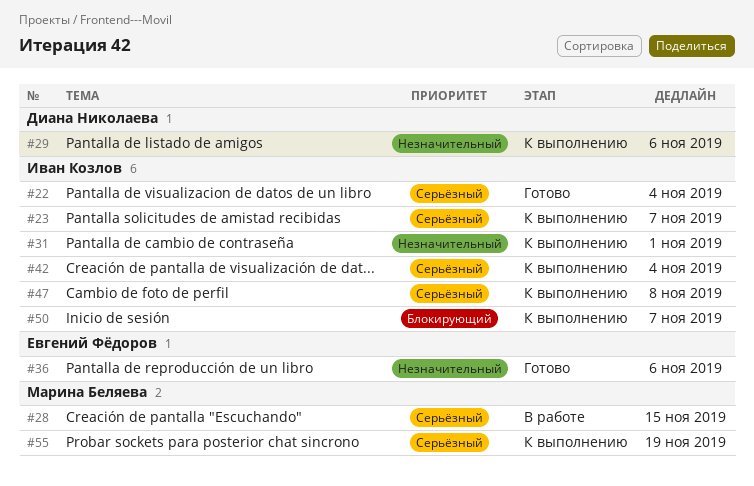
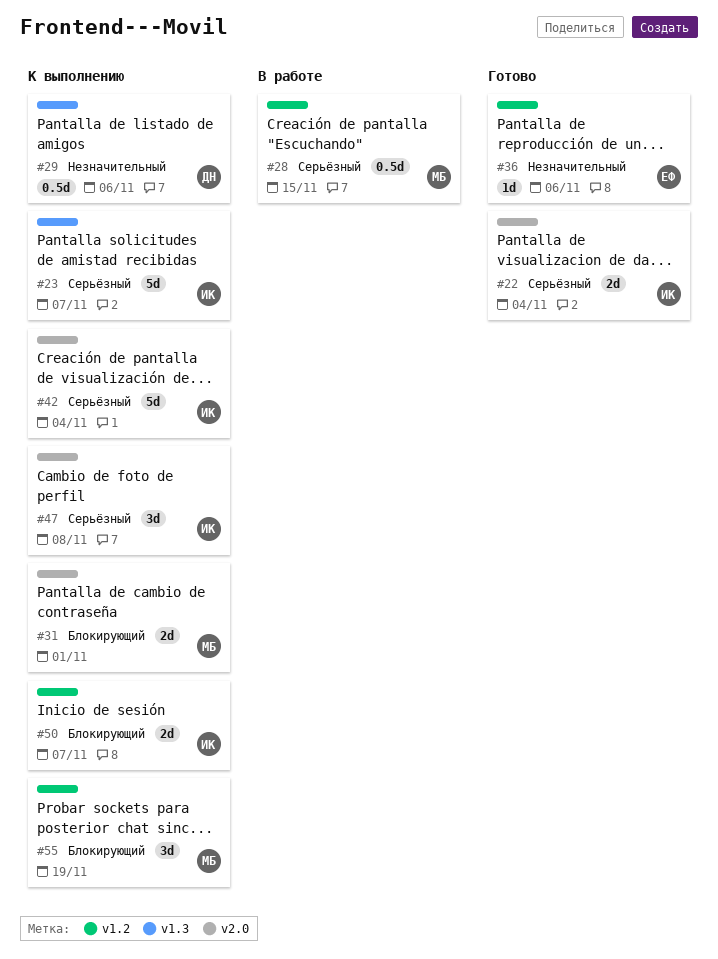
#31, owner: Иван Козлов -> Марина Беляева
#31, priority: Незначительный -> Блокирующий
#55, priority: Серьёзный -> Блокирующий

